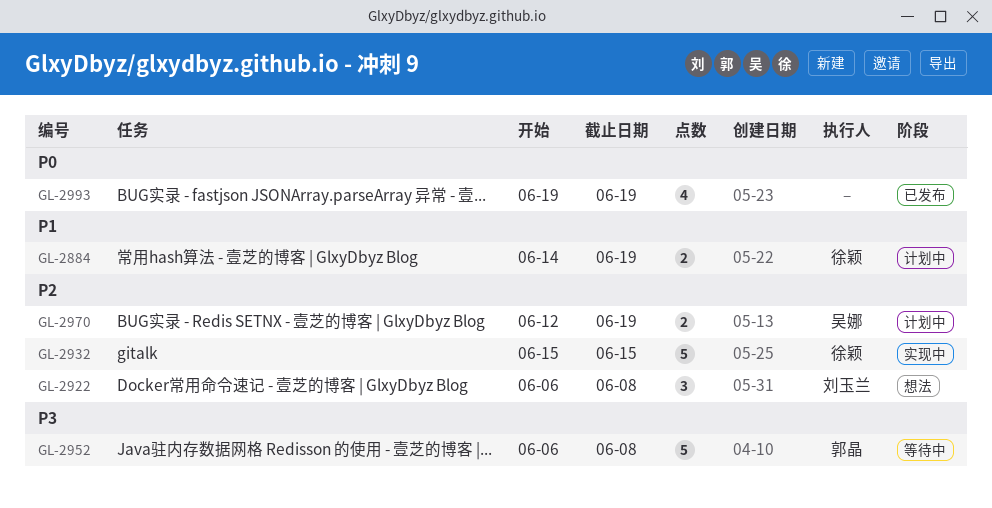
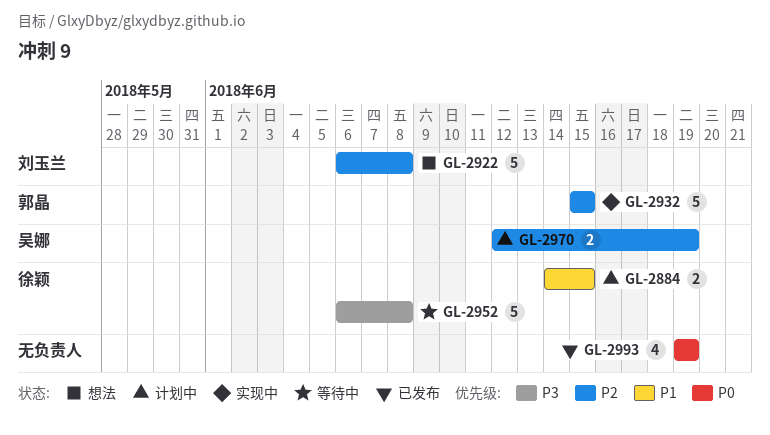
GL-2884, due: Jun 19 -> Jun 15
GL-2922, estimate: 3 -> 5
GL-2932, owner: 徐颖 -> 郭晶
GL-2952, owner: 郭晶 -> 徐颖

